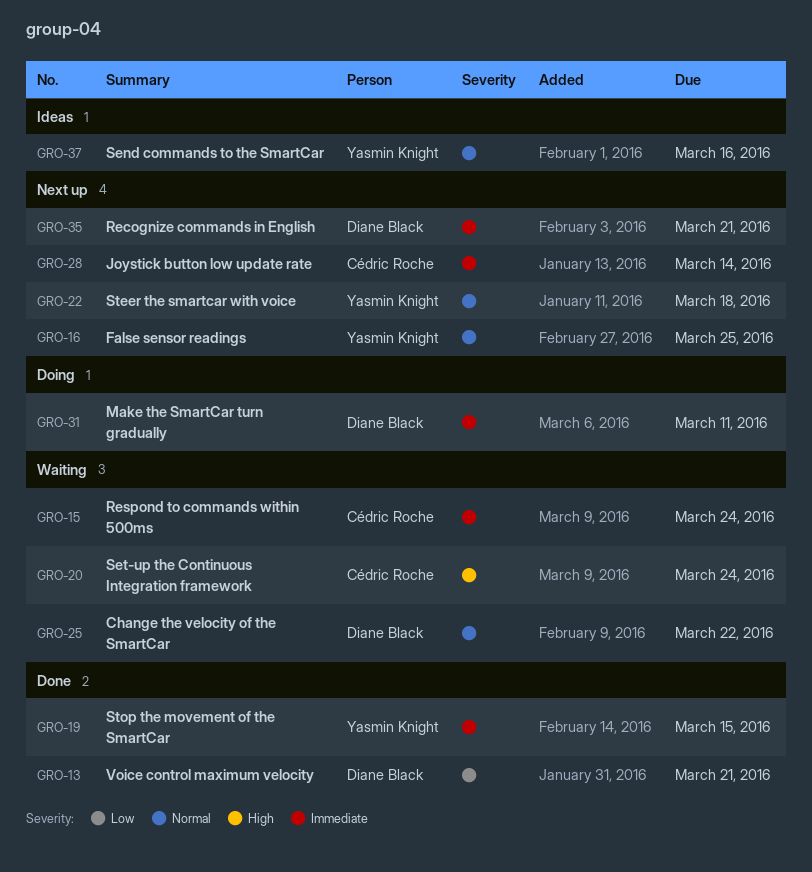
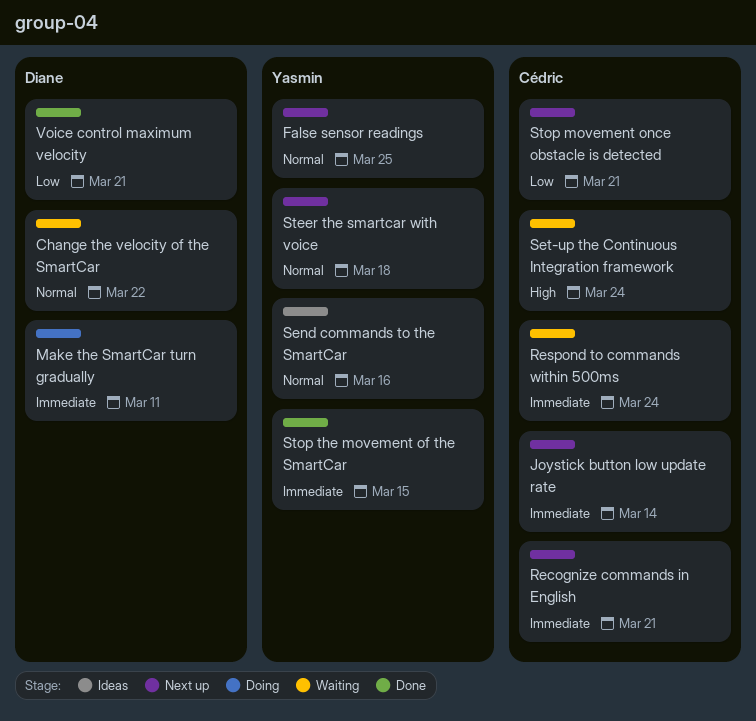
Recognize commands in English, owner: Diane Black -> Cédric Roche
Stop movement once obstacle is detected: none -> present

